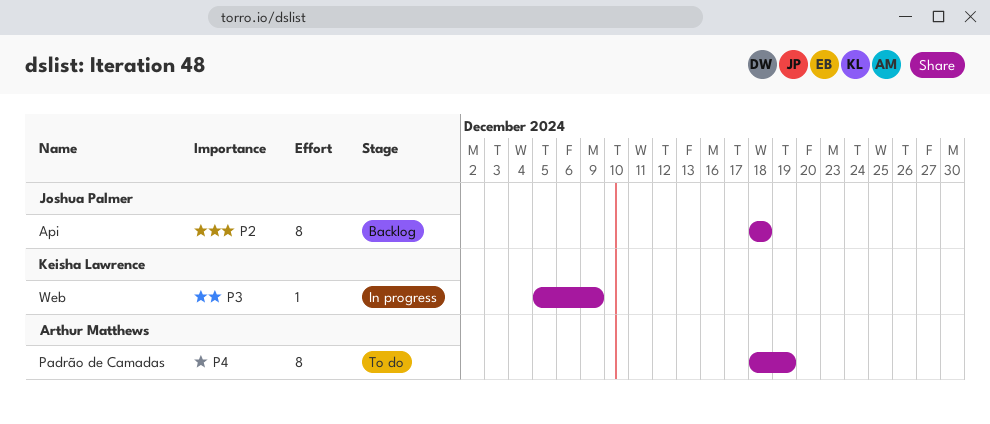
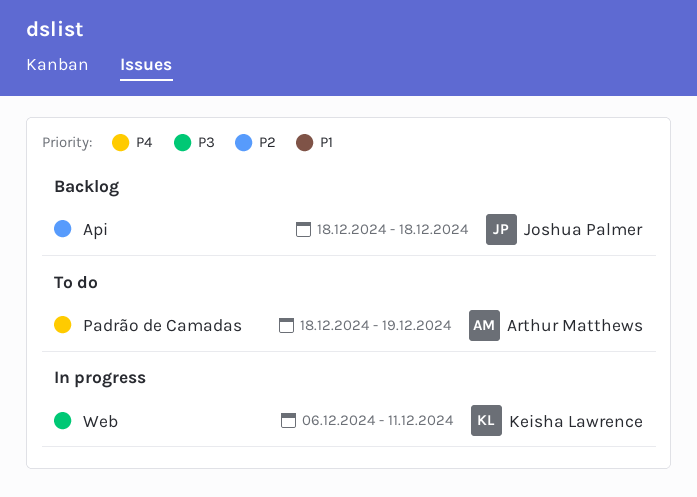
Web, start: Dec 5 -> Dec 6
Web, due: Dec 9 -> Dec 11

